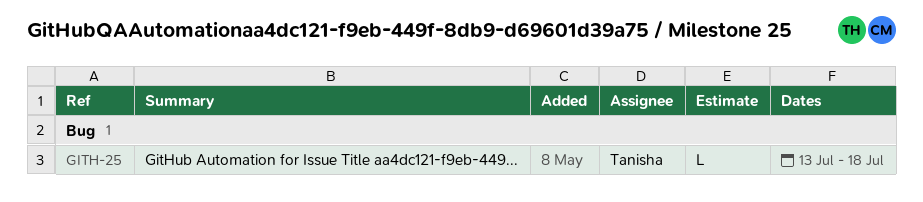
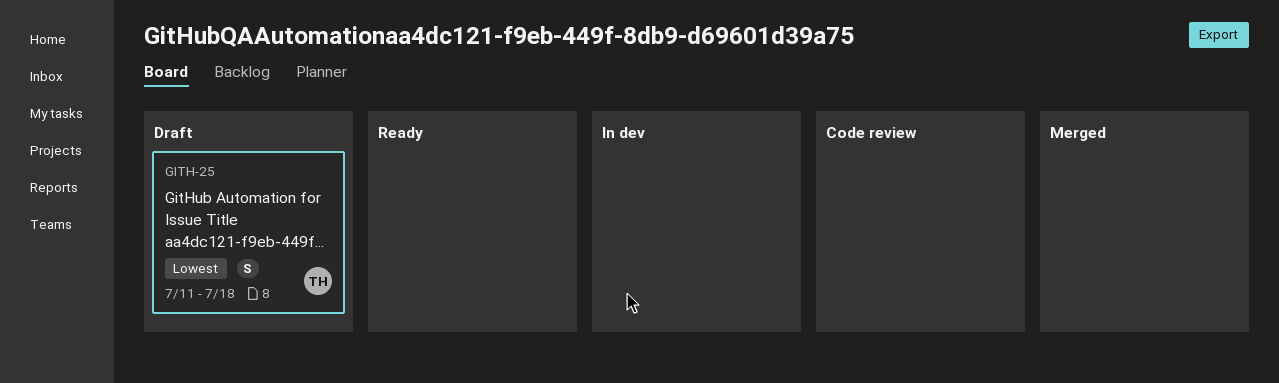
GITH-25, estimate: L -> S
GITH-25, start: Jul 13 -> Jul 11

